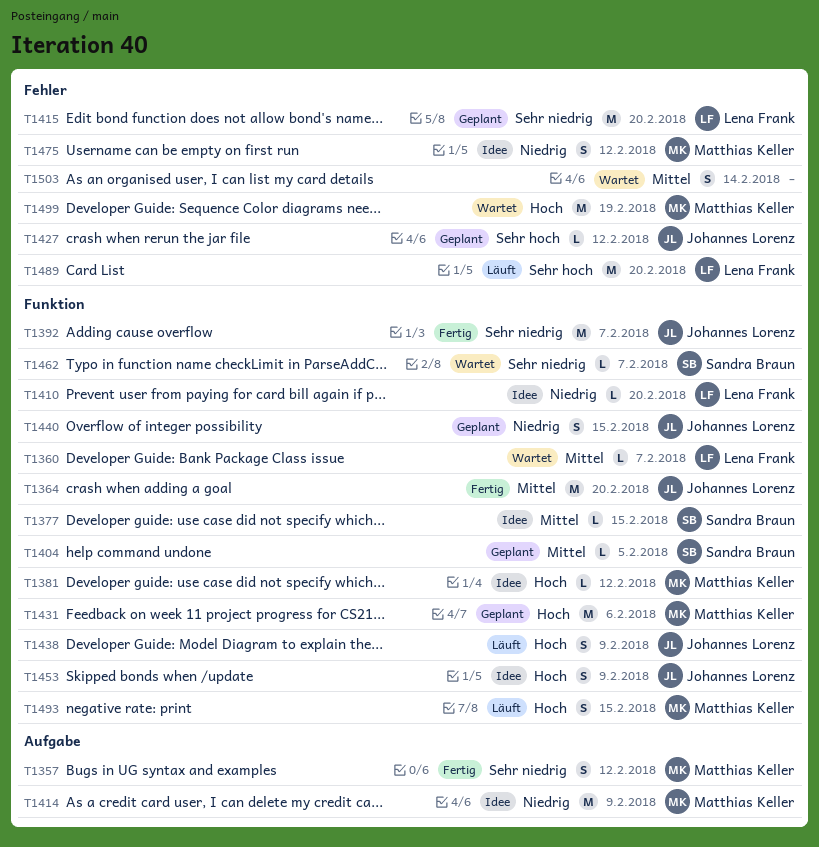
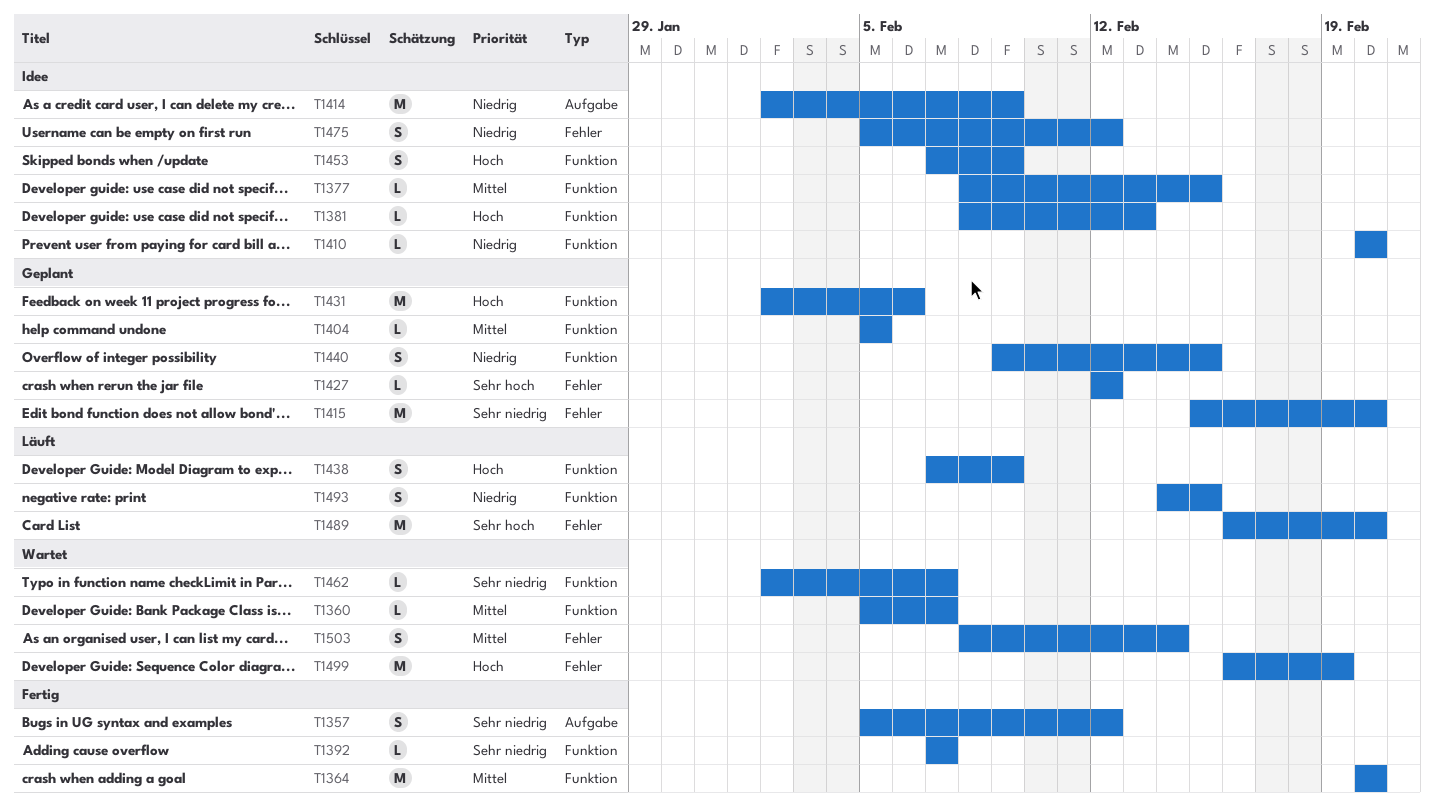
T1381, due: Feb 12 -> Feb 13
T1392, estimate: M -> L
T1493, priority: Hoch -> Niedrig

